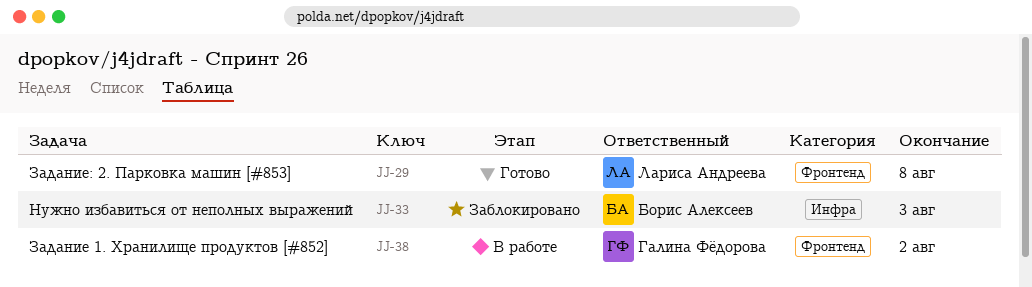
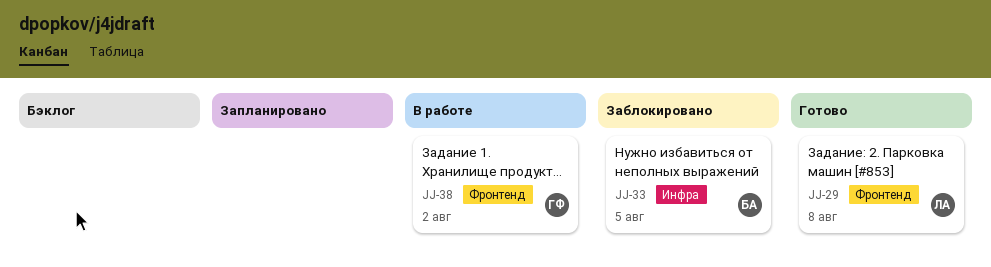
JJ-33, due: Aug 3 -> Aug 5

